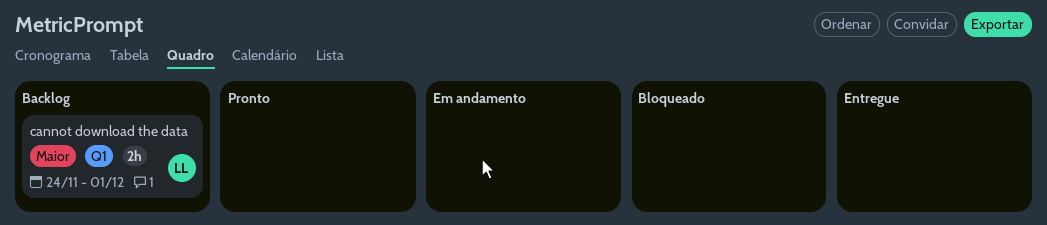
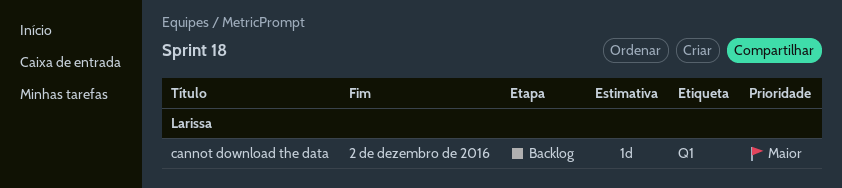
cannot download the data, estimate: 2h -> 1d
cannot download the data, due: Dec 1 -> Dec 2

